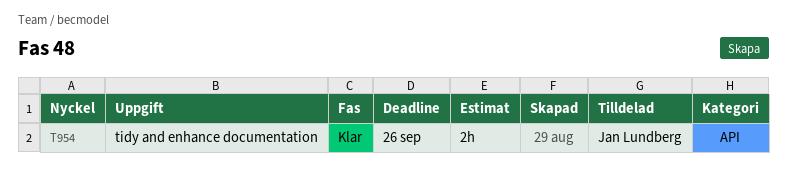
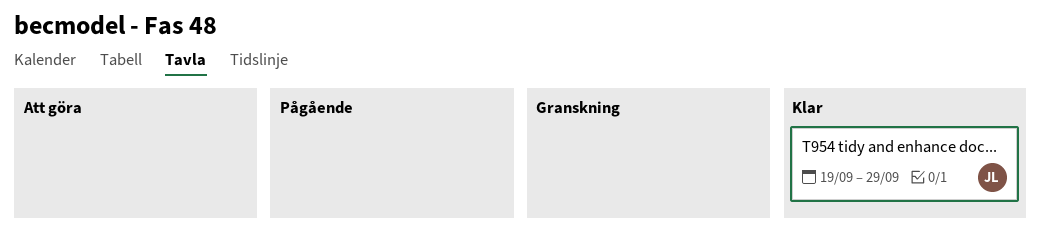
T954, due: Sep 26 -> Sep 29

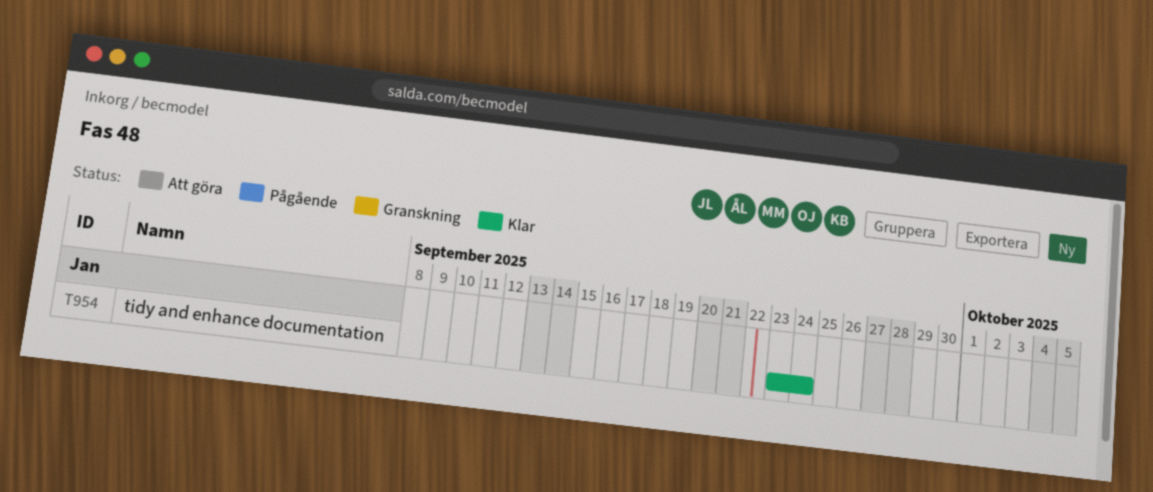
T954, start: Sep 19 -> Sep 23
T954, due: Sep 29 -> Sep 24

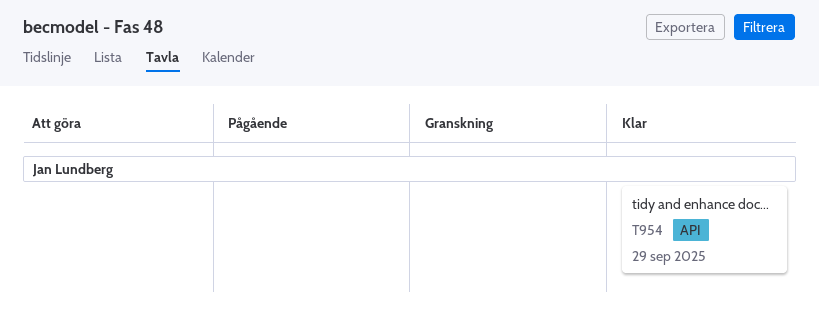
T954, due: Sep 24 -> Sep 29

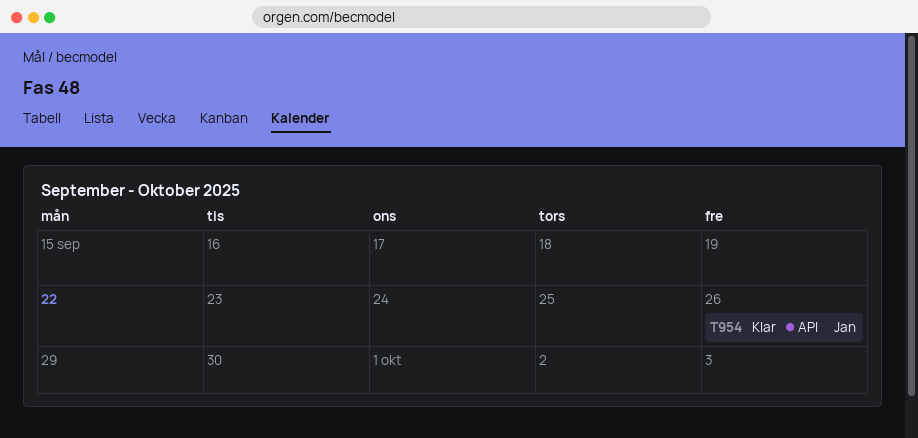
T954, due: Sep 29 -> Sep 26

